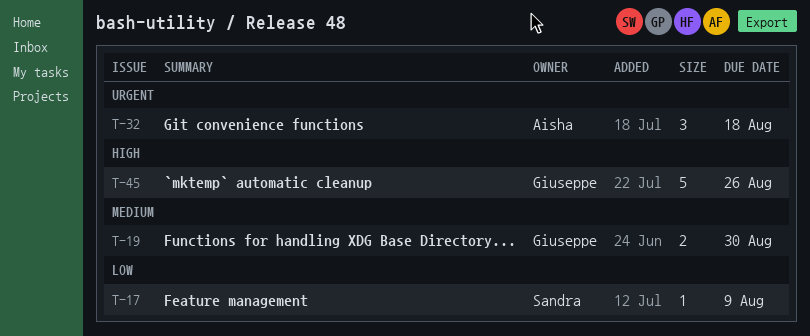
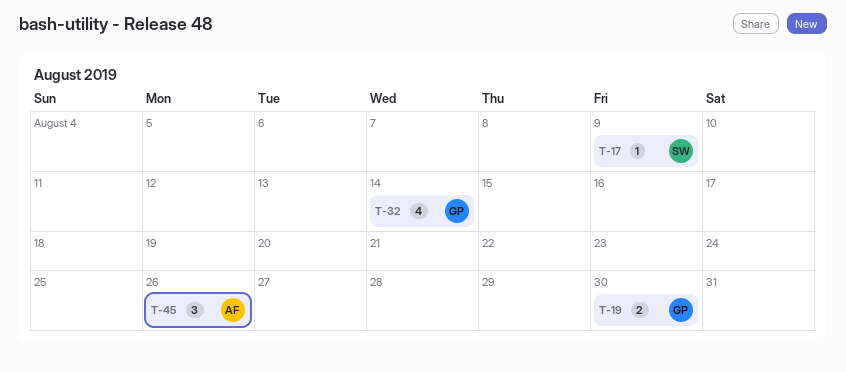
T-32, owner: Aisha -> Giuseppe
T-32, estimate: 3 -> 4
T-32, due: Aug 18 -> Aug 14
T-45, owner: Giuseppe -> Aisha
T-45, estimate: 5 -> 3

